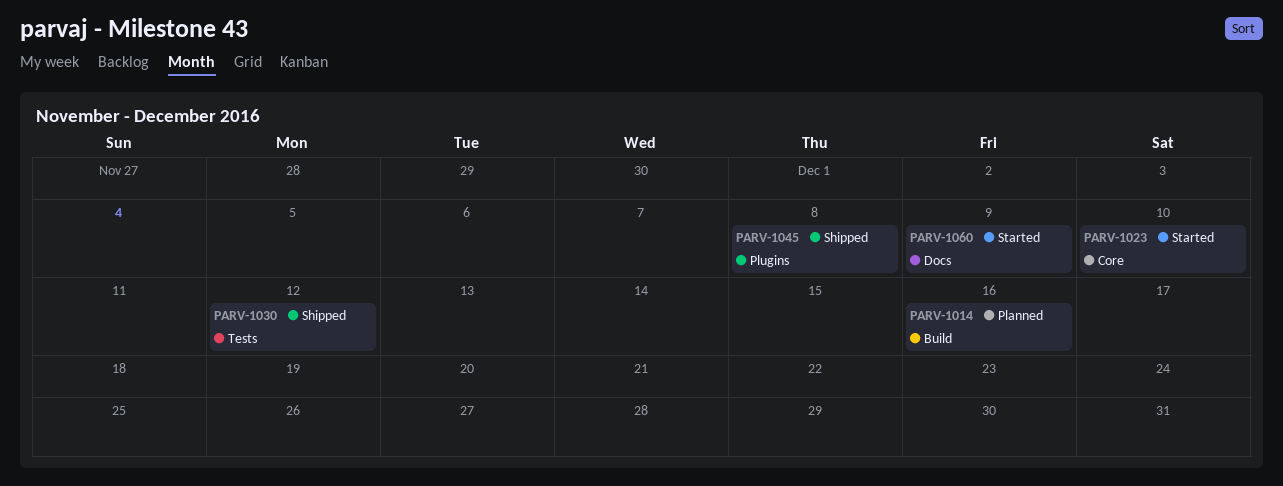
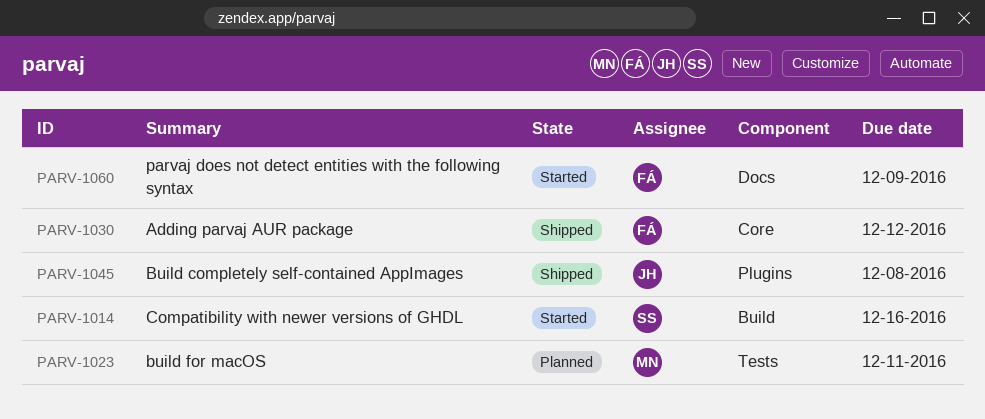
PARV-1014, status: Planned -> Started
PARV-1023, status: Started -> Planned
PARV-1023, label: Core -> Tests
PARV-1023, due: Dec 10 -> Dec 11
PARV-1030, label: Tests -> Core

